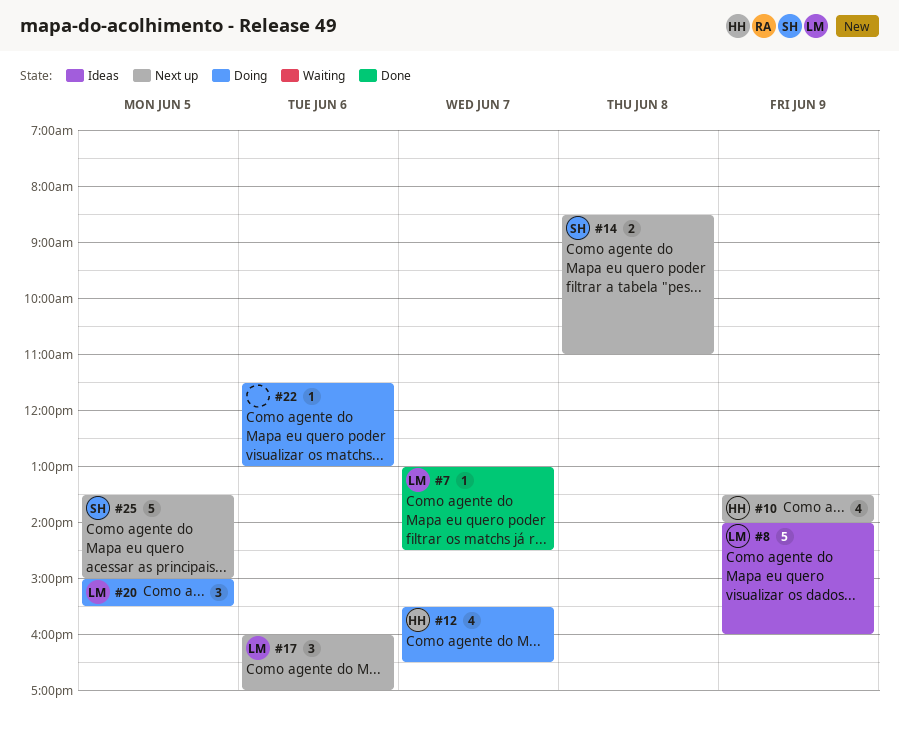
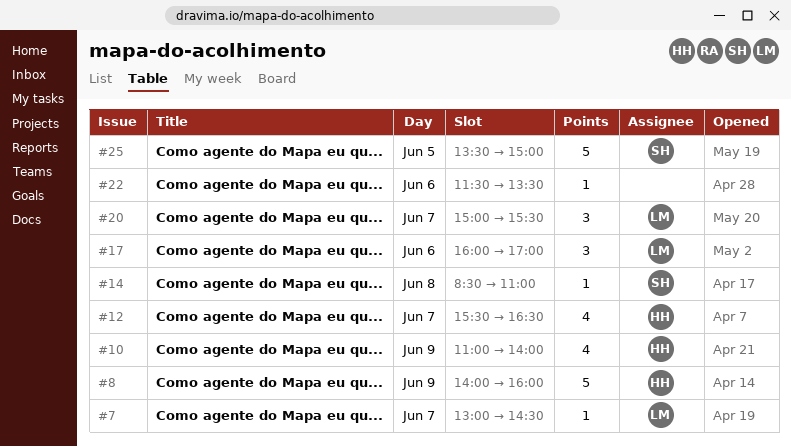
#8, owner: LM -> HH
#10, begins: 13:30 -> 11:00
#14, estimate: 2 -> 1
#20, day: Jun 5 -> Jun 7
#22, ends: 13:00 -> 13:30

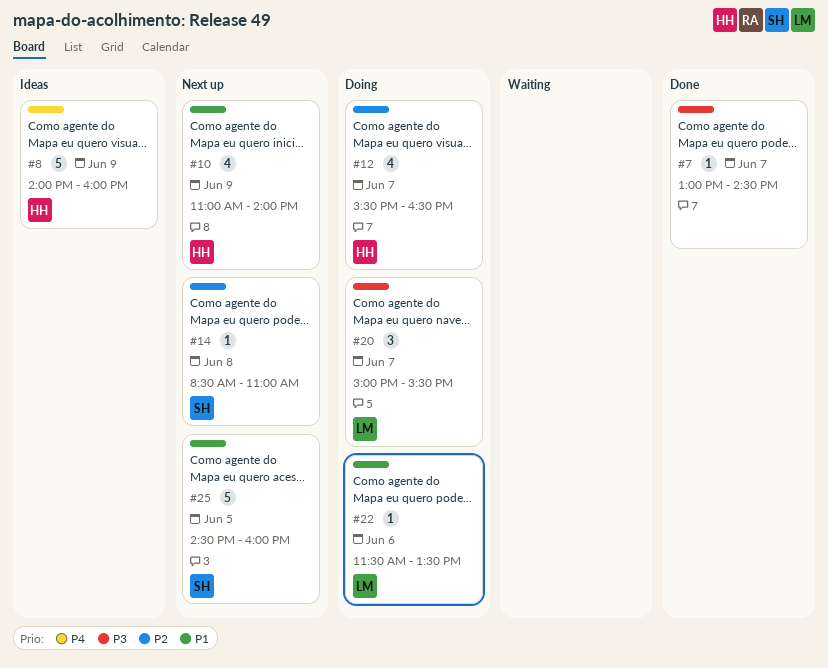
#7, owner: LM -> none
#17: present -> none
#22, owner: none -> LM
#25, begins: 13:30 -> 14:30
#25, ends: 15:00 -> 16:00

